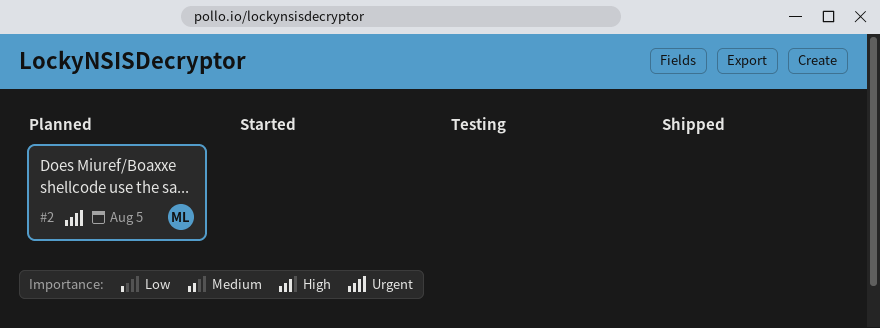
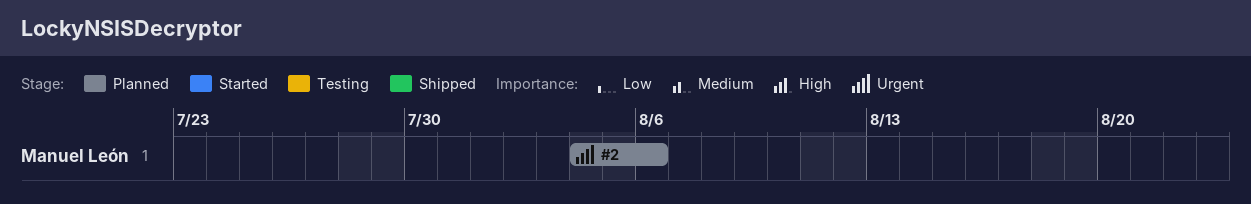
#2, due: Aug 5 -> Aug 6

